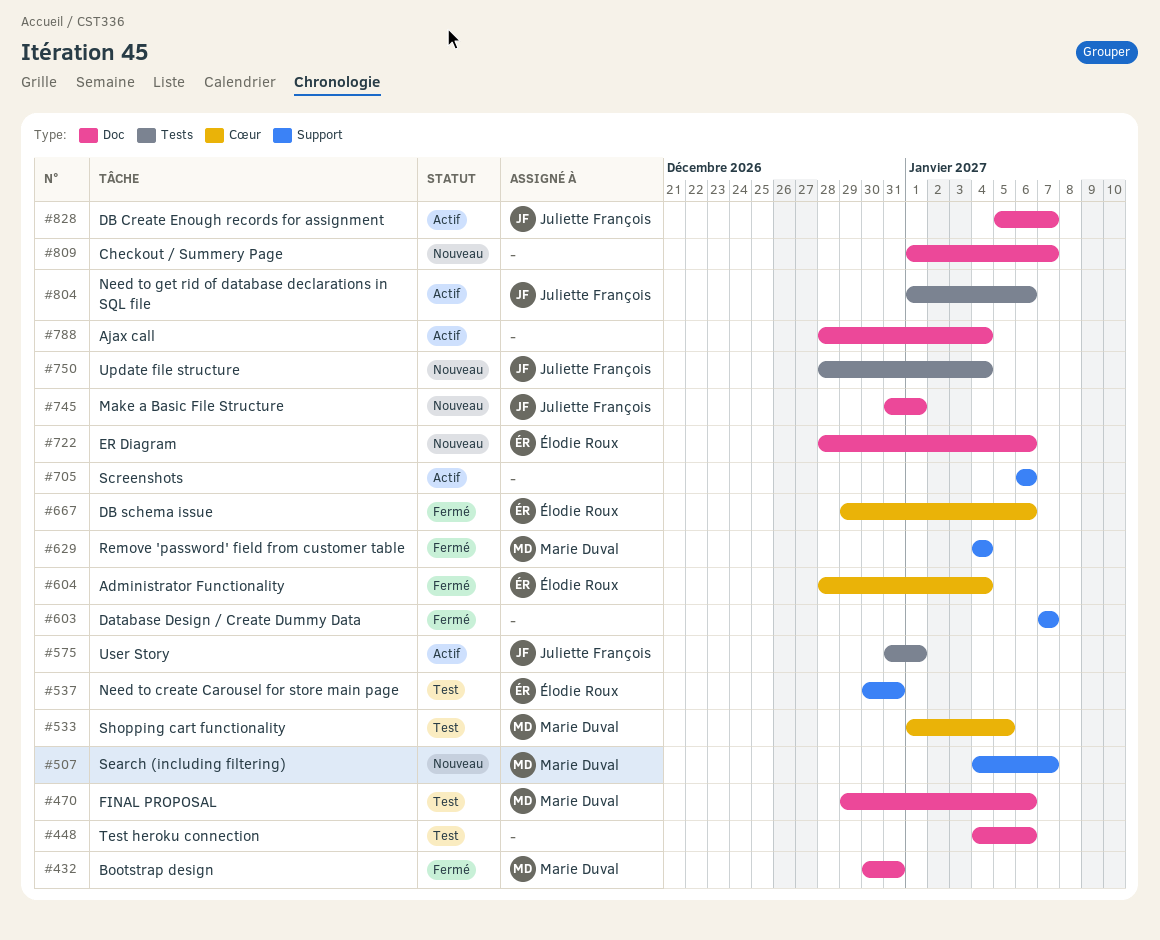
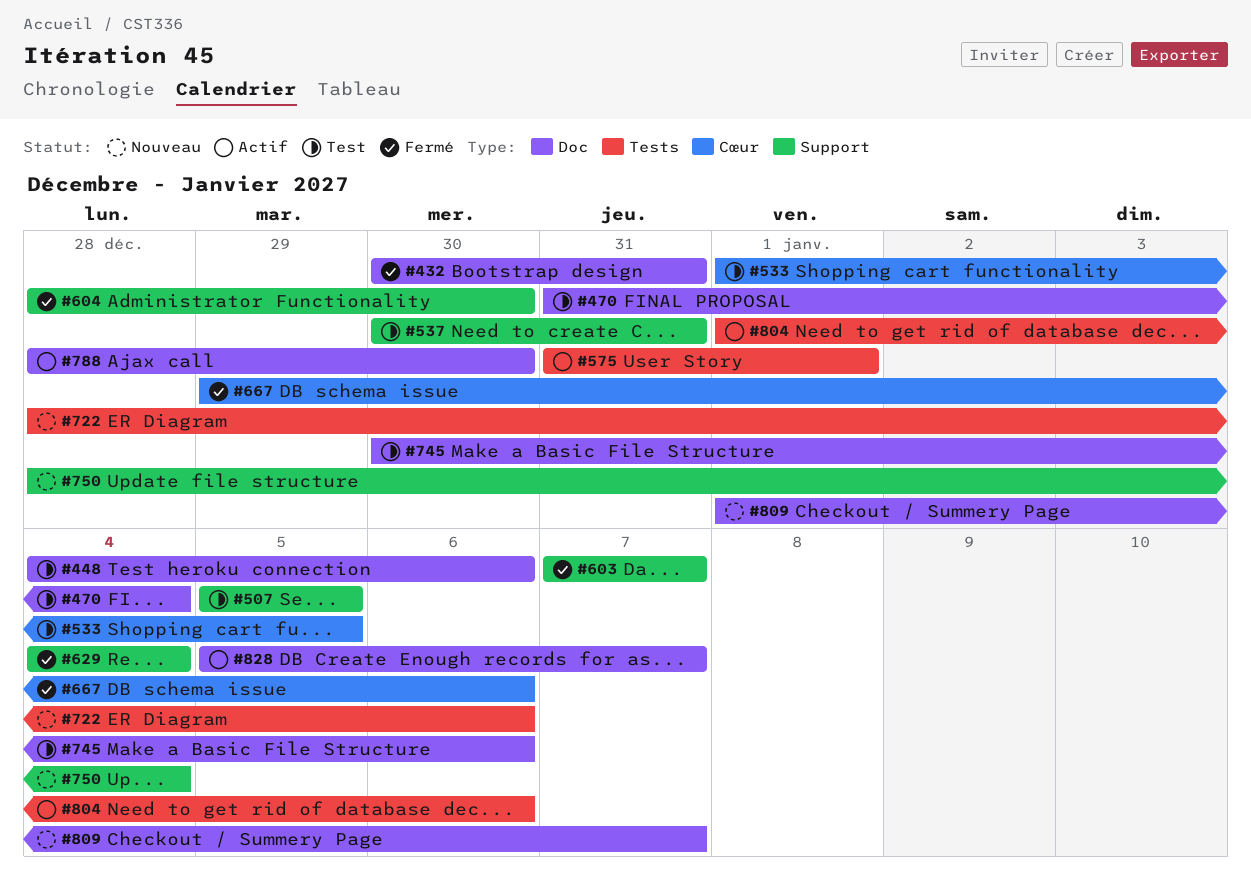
#470, start: Dec 29 -> Dec 31
#470, due: Jan 6 -> Jan 4
#507, status: Nouveau -> Test
#507, start: Jan 4 -> Jan 5
#507, due: Jan 7 -> Jan 5
#604, label: Cœur -> Support
#604, due: Jan 4 -> Dec 30
#705: present -> none
#722, label: Doc -> Tests
#745, status: Nouveau -> Test
#745, start: Dec 31 -> Dec 30
#745, due: Jan 1 -> Jan 6
#750, label: Tests -> Support
#788, due: Jan 4 -> Dec 30

